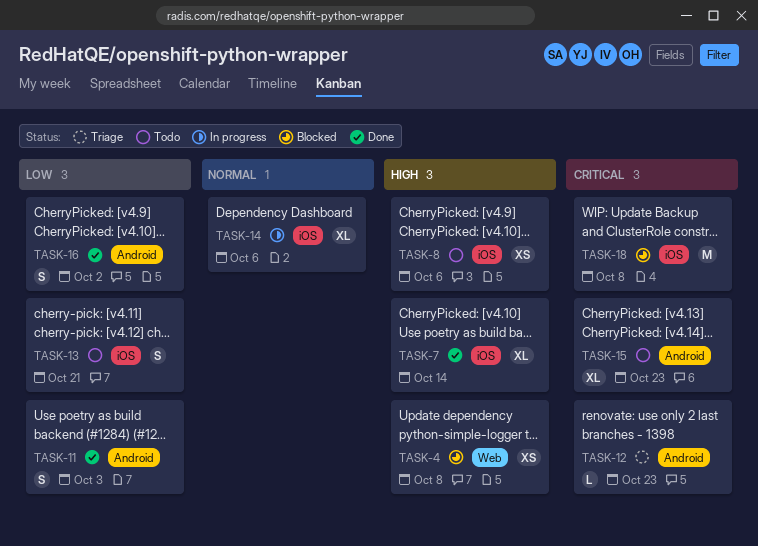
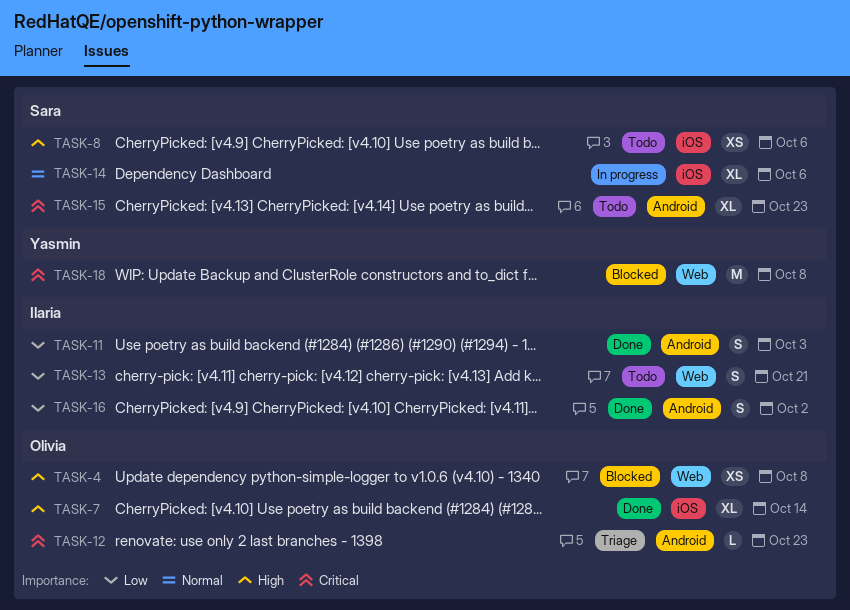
TASK-13, label: iOS -> Web
TASK-18, label: iOS -> Web

